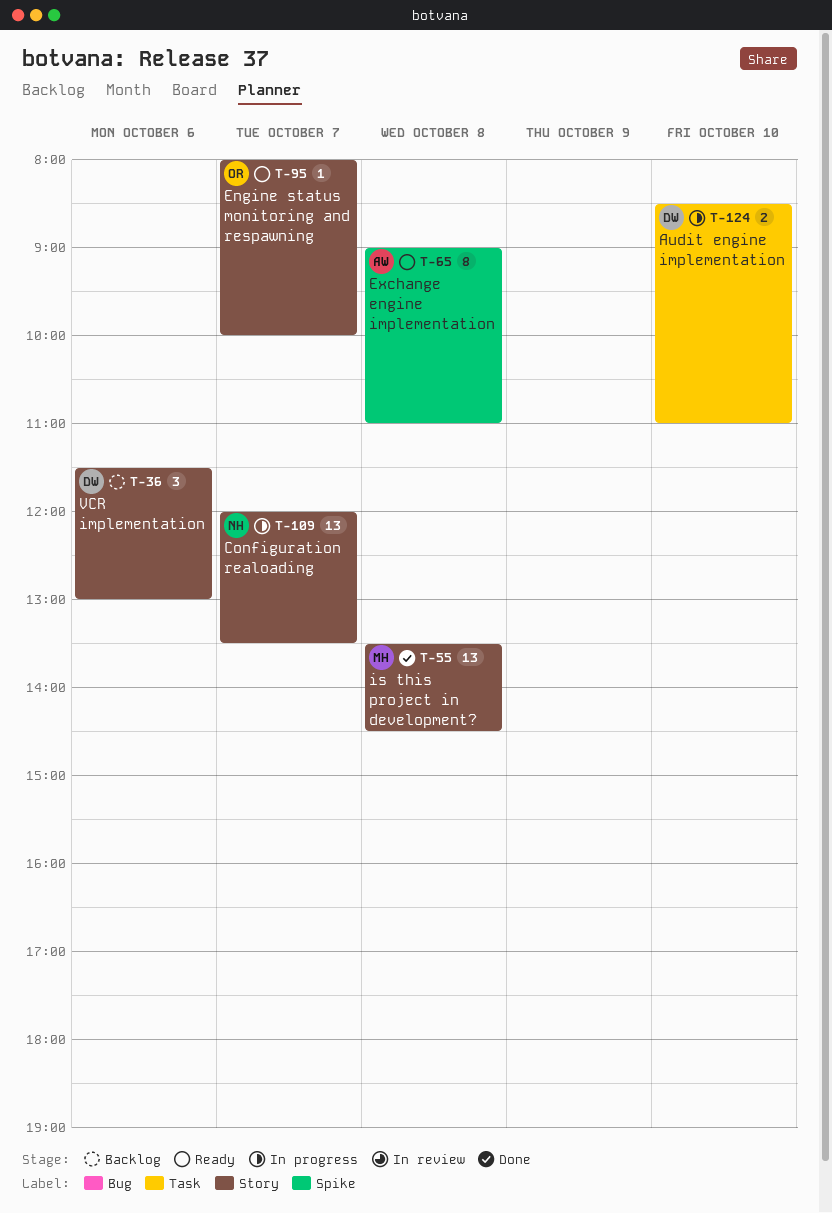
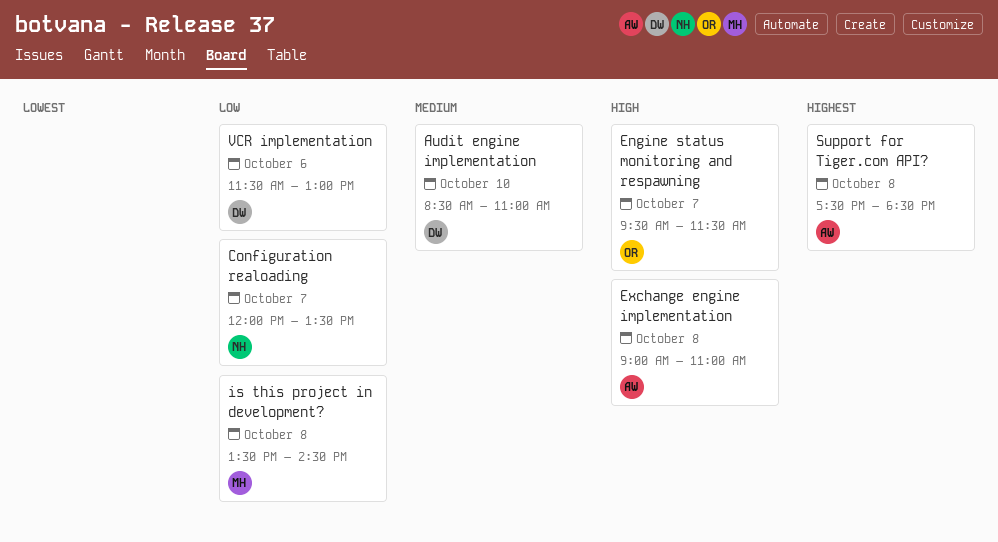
Engine status monitoring and respawning, begins: 08:00 -> 09:30
Engine status monitoring and respawning, ends: 10:00 -> 11:30
Support for Tiger.com API?: none -> present

